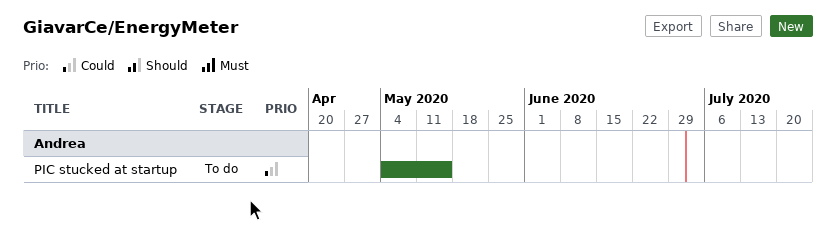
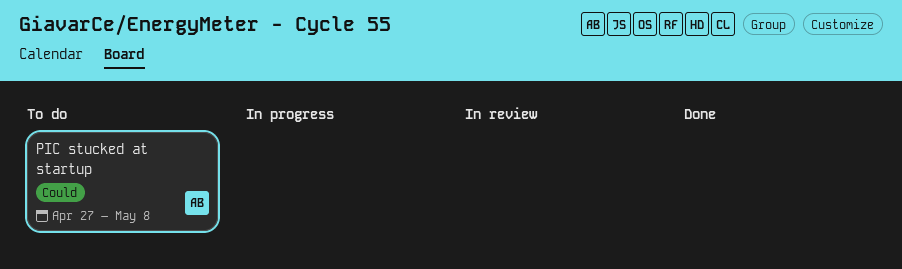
PIC stucked at startup, start: May 4 -> Apr 27
PIC stucked at startup, due: May 15 -> May 8

